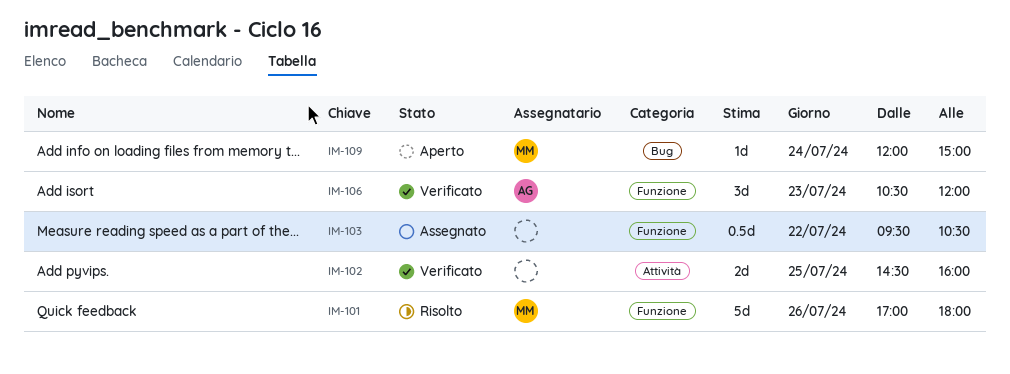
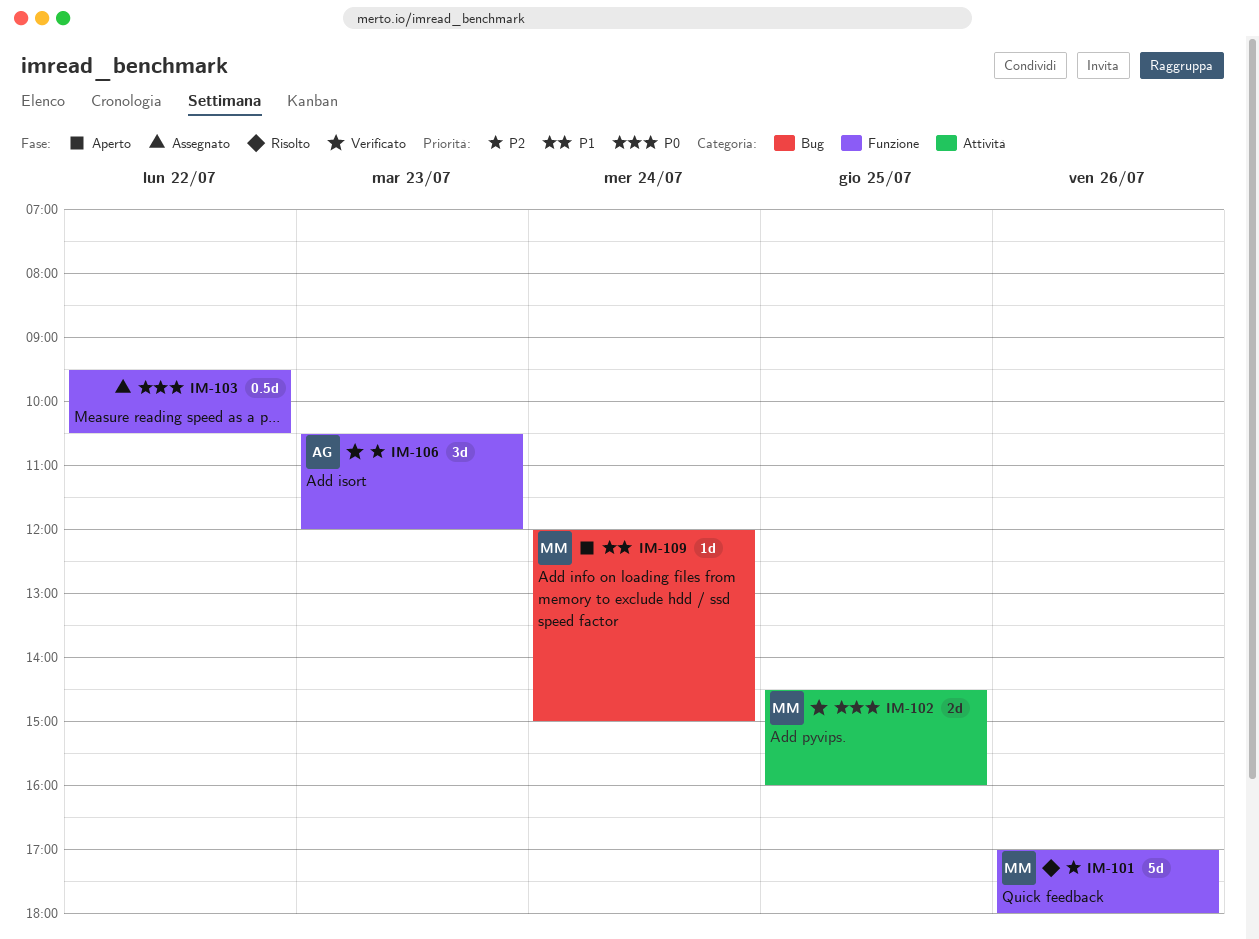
IM-102, owner: none -> MM

